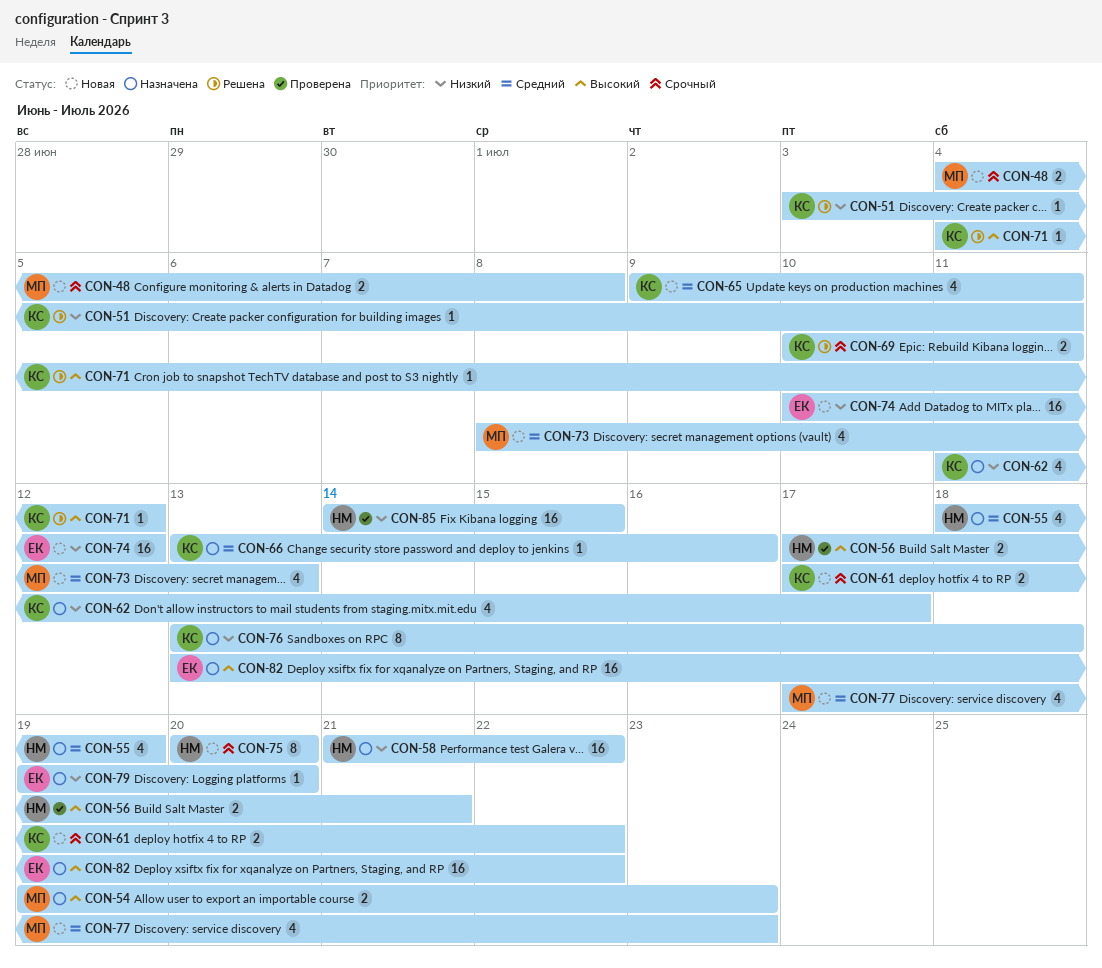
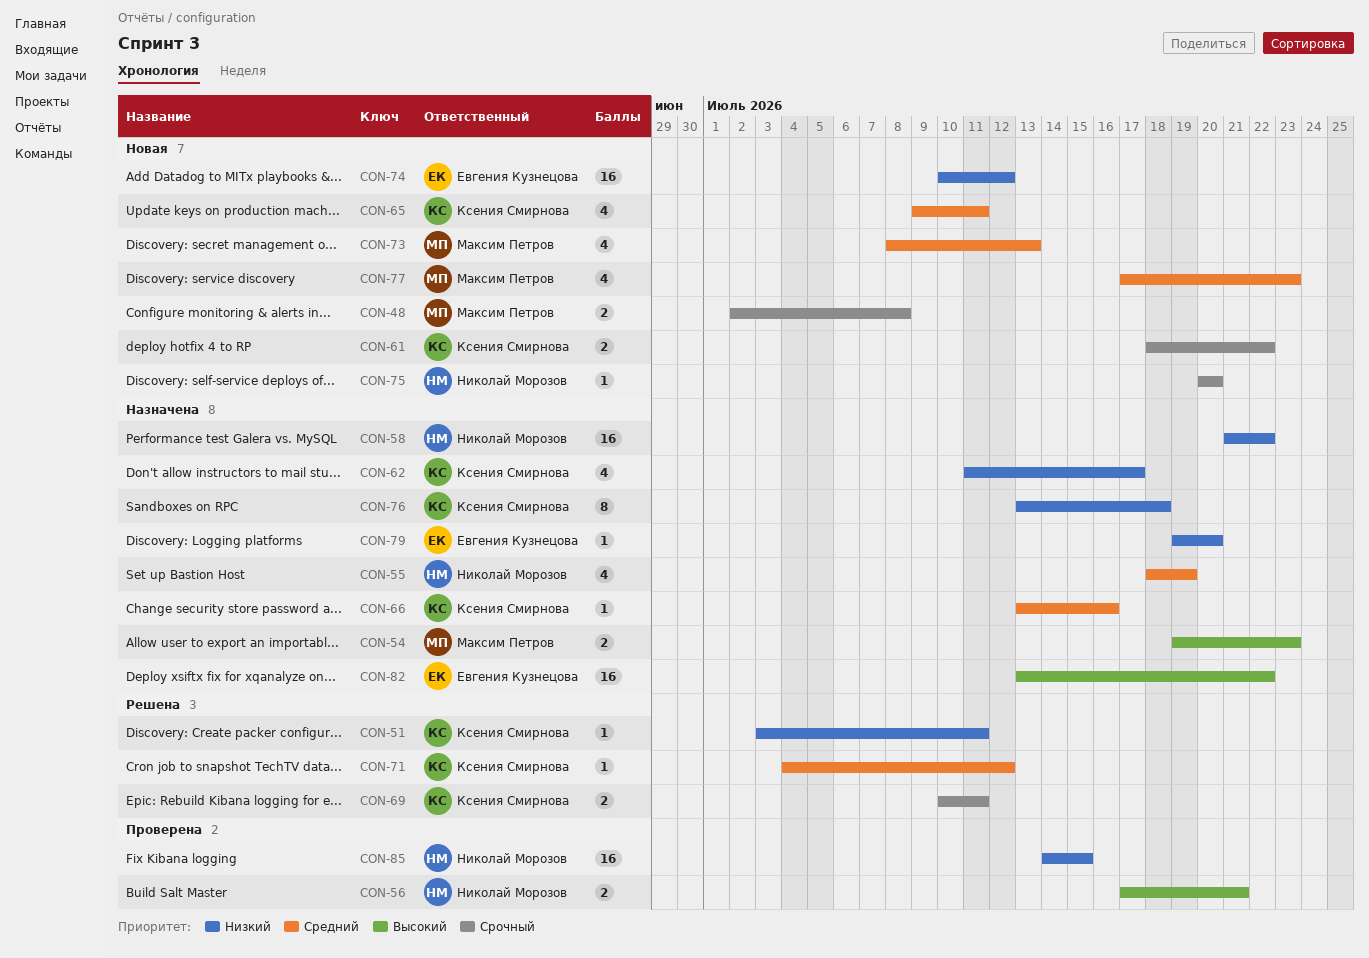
CON-48, start: Jul 4 -> Jul 2
CON-61, start: Jul 17 -> Jul 18
CON-71, priority: Высокий -> Средний
CON-75, estimate: 8 -> 1

